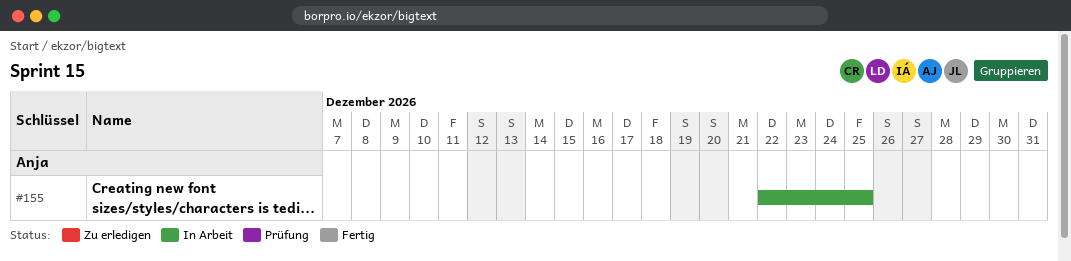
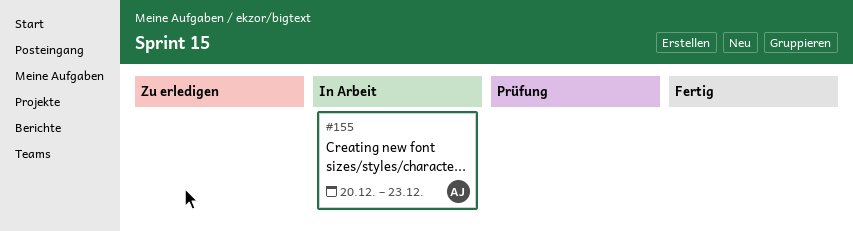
#155, start: Dec 22 -> Dec 20
#155, due: Dec 25 -> Dec 23

